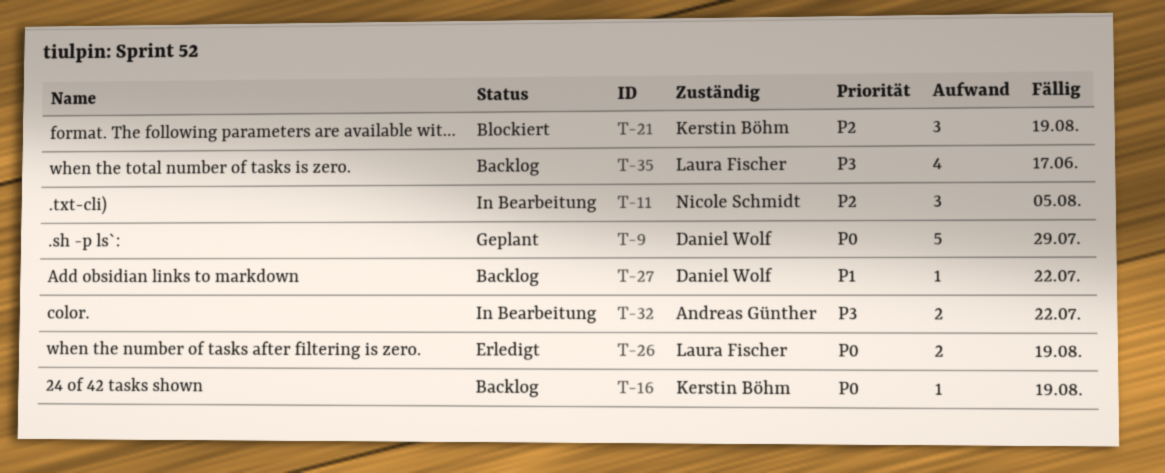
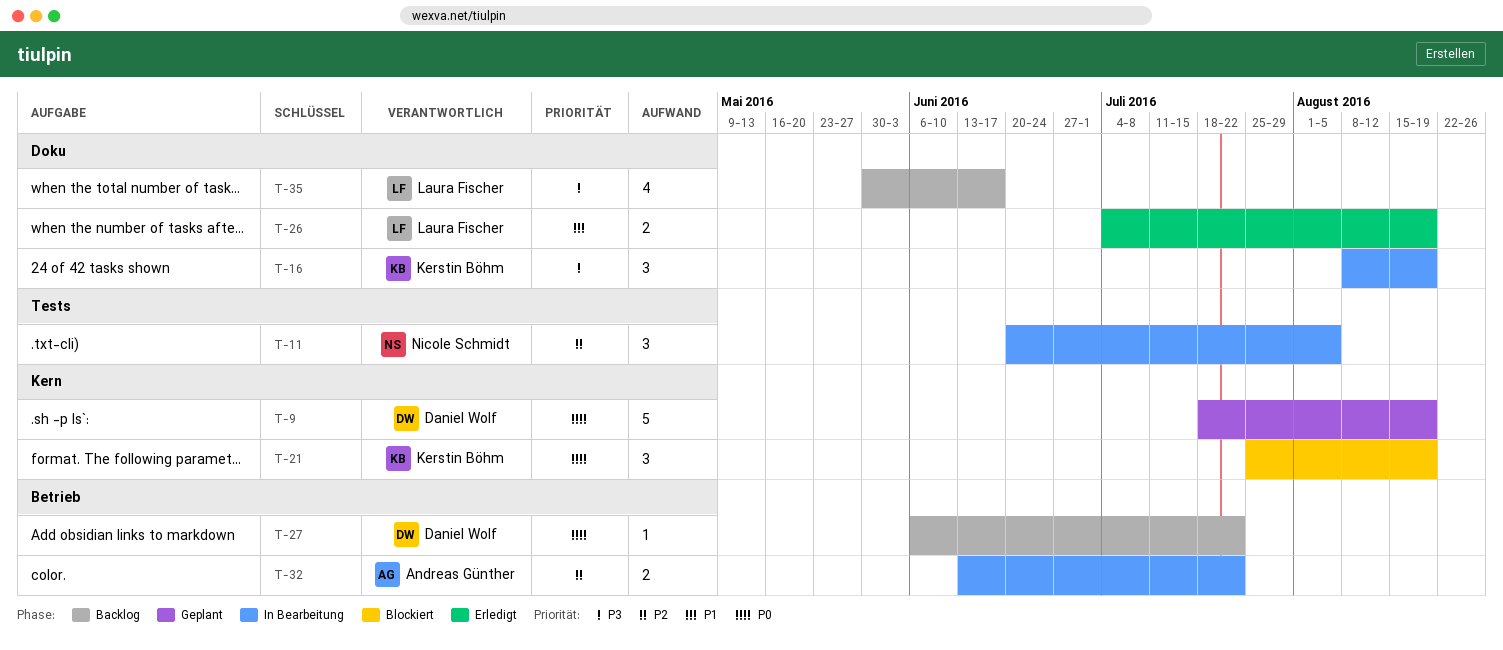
T-9, due: Jul 29 -> Aug 19
T-16, status: Backlog -> In Bearbeitung
T-16, priority: P0 -> P3
T-16, estimate: 1 -> 3
T-21, priority: P2 -> P0
T-26, priority: P0 -> P1
T-27, priority: P1 -> P0
T-32, priority: P3 -> P2

